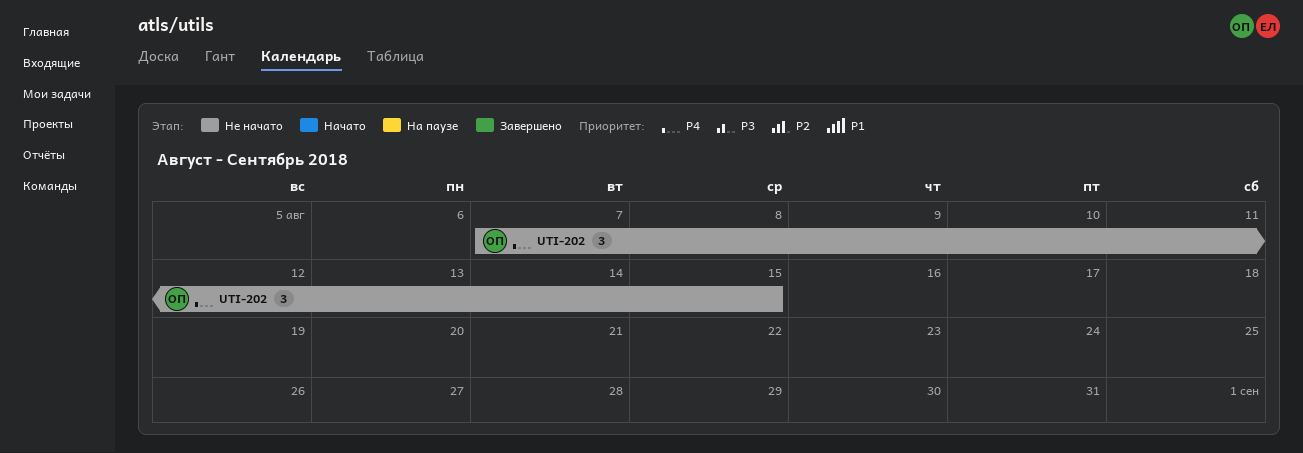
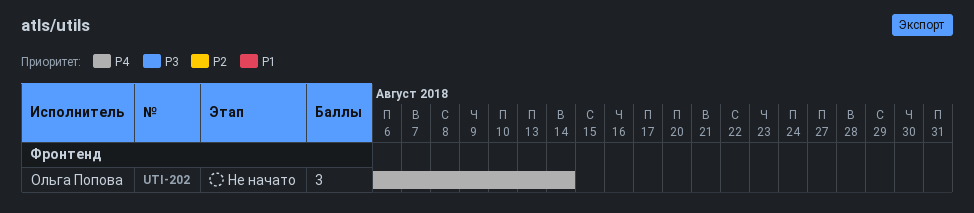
UTI-202, start: Aug 7 -> Aug 6
UTI-202, due: Aug 15 -> Aug 14

